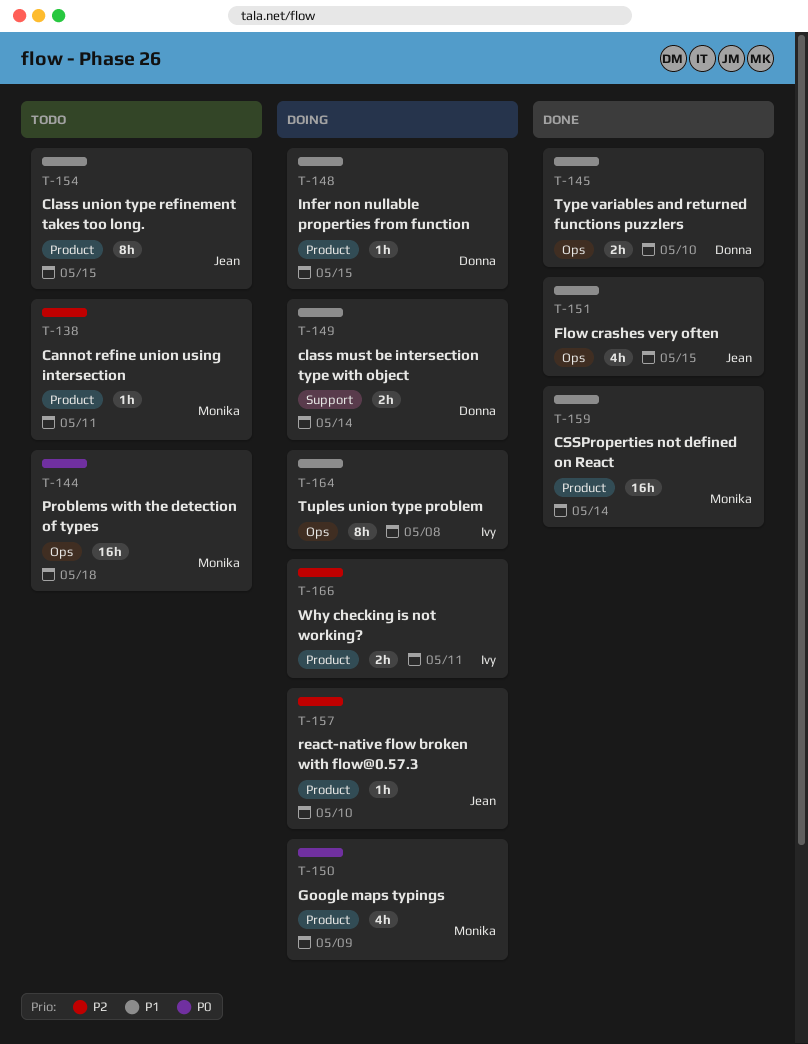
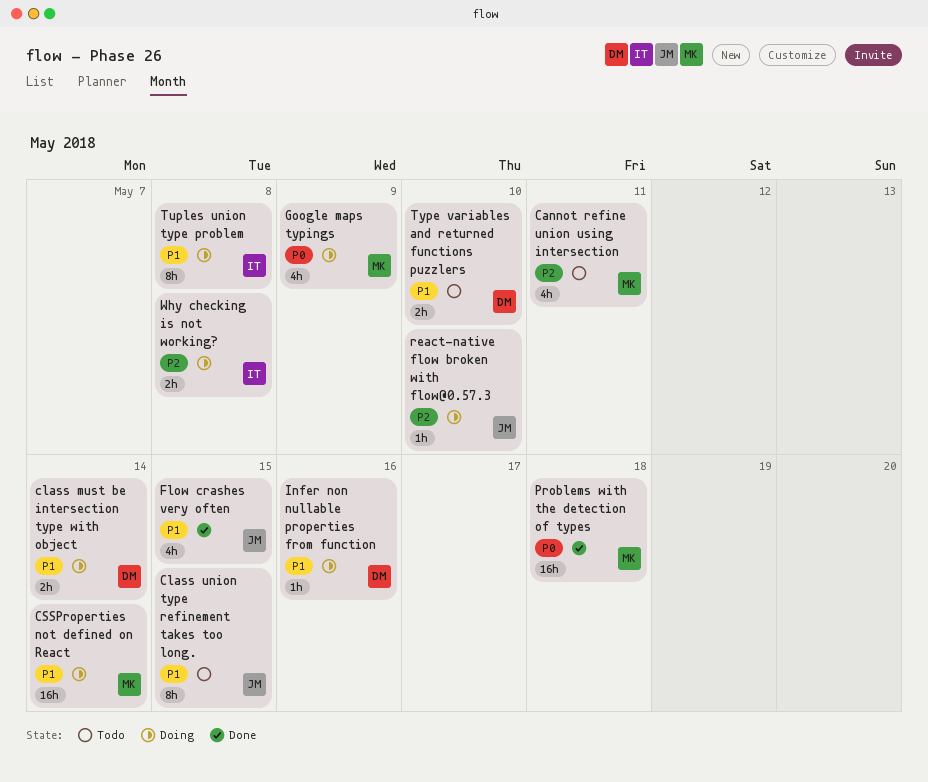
Cannot refine union using intersection, estimate: 1h -> 4h
CSSProperties not defined on React, status: Done -> Doing
Infer non nullable properties from function, due: May 15 -> May 16
Problems with the detection of types, status: Todo -> Done
Type variables and returned functions puzzlers, status: Done -> Todo
Why checking is not working?, due: May 11 -> May 8

